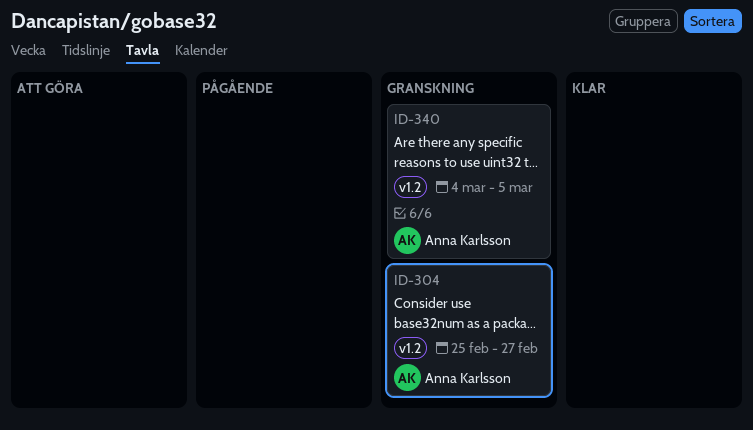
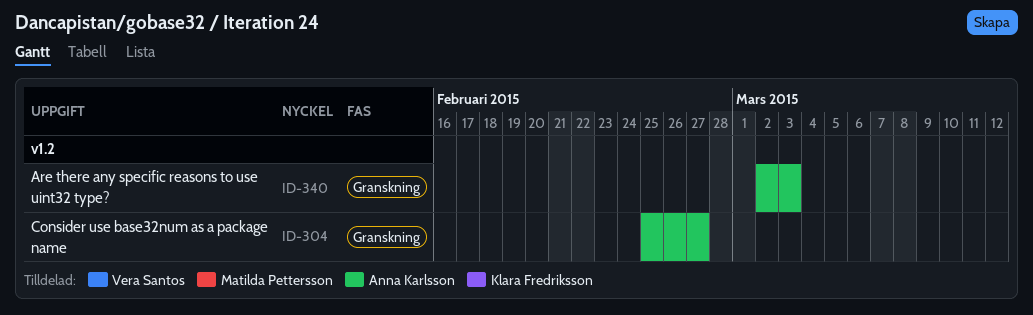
ID-340, start: Mar 4 -> Mar 2
ID-340, due: Mar 5 -> Mar 3

